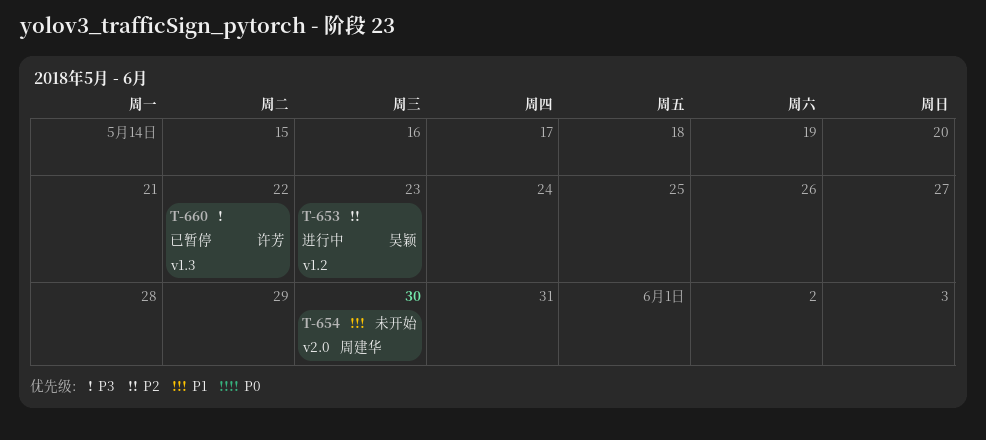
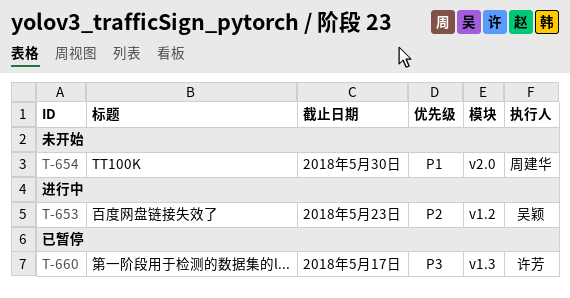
T-660, due: May 22 -> May 17

